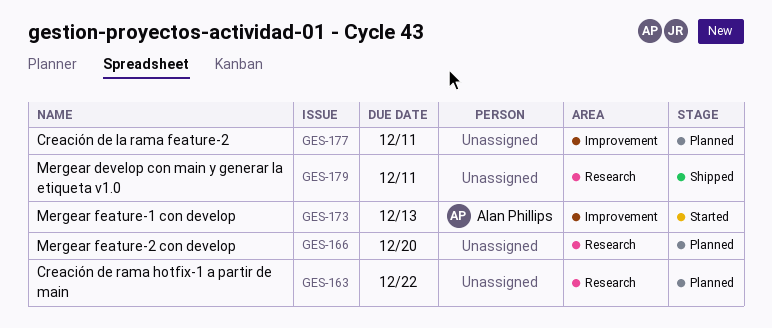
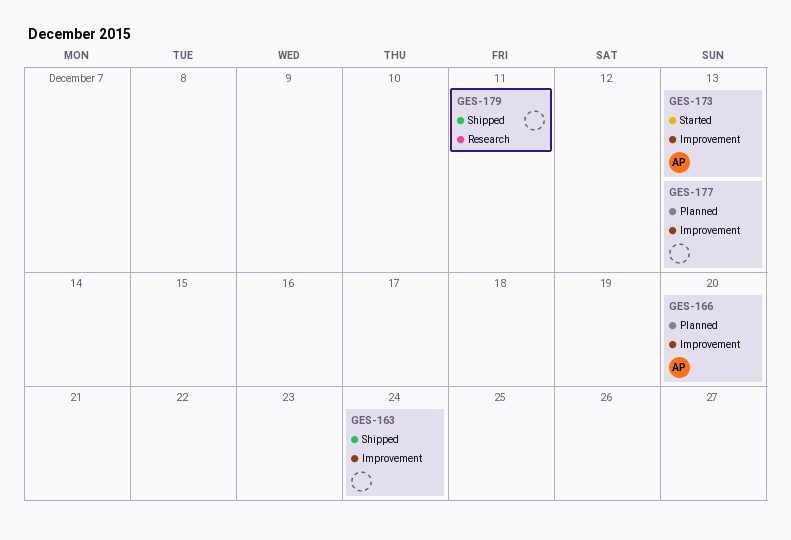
GES-163, status: Planned -> Shipped
GES-163, label: Research -> Improvement
GES-163, due: Dec 22 -> Dec 24
GES-166, owner: none -> Alan Phillips
GES-166, label: Research -> Improvement
GES-177, due: Dec 11 -> Dec 13

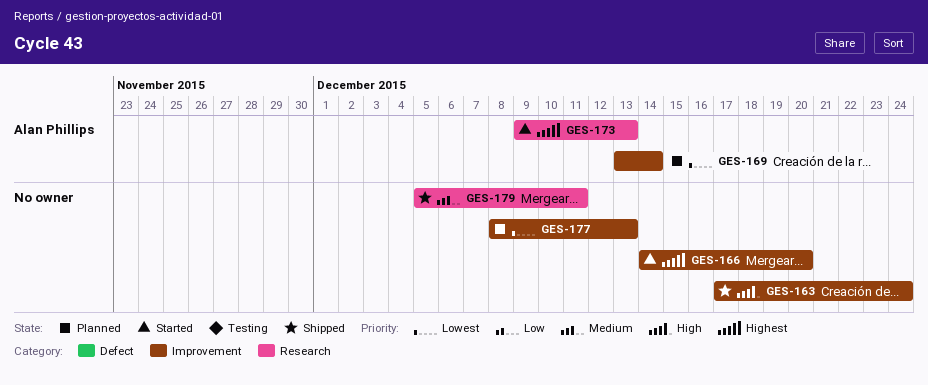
GES-166, status: Planned -> Started
GES-166, owner: Alan Phillips -> none
GES-169: none -> present
GES-173, label: Improvement -> Research

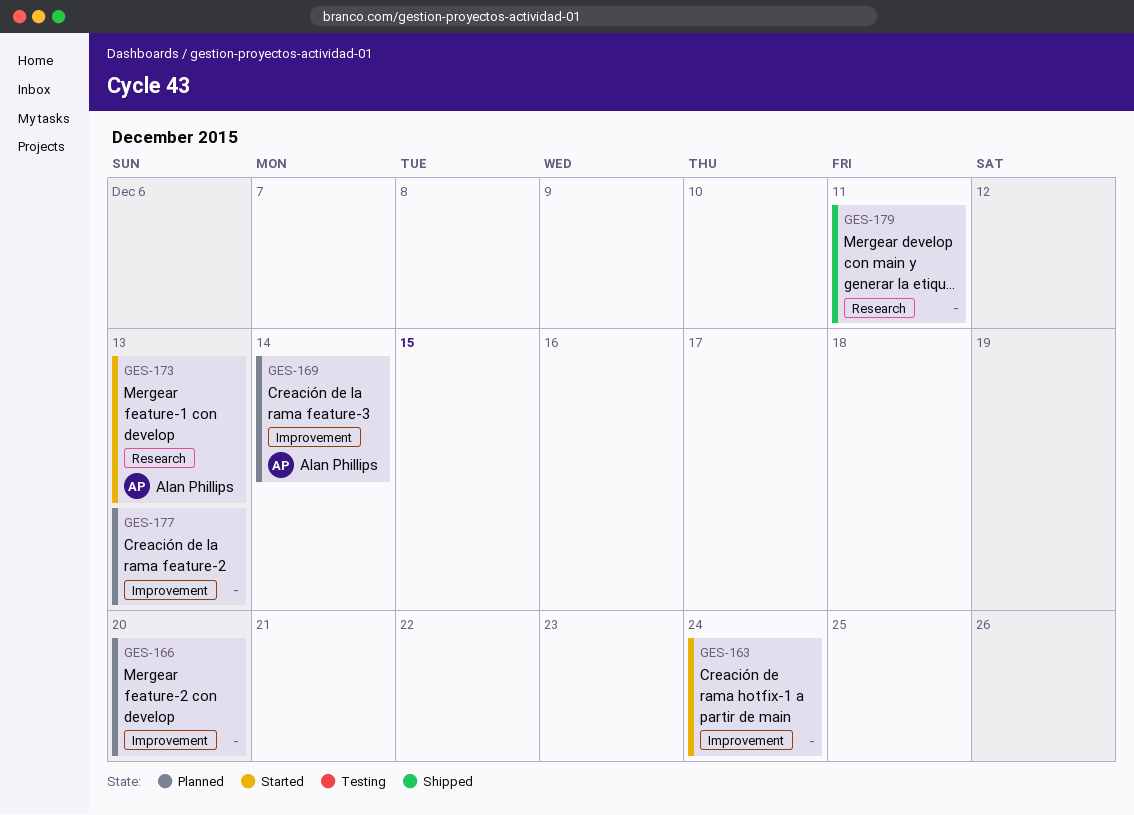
GES-163, status: Shipped -> Started
GES-166, status: Started -> Planned

